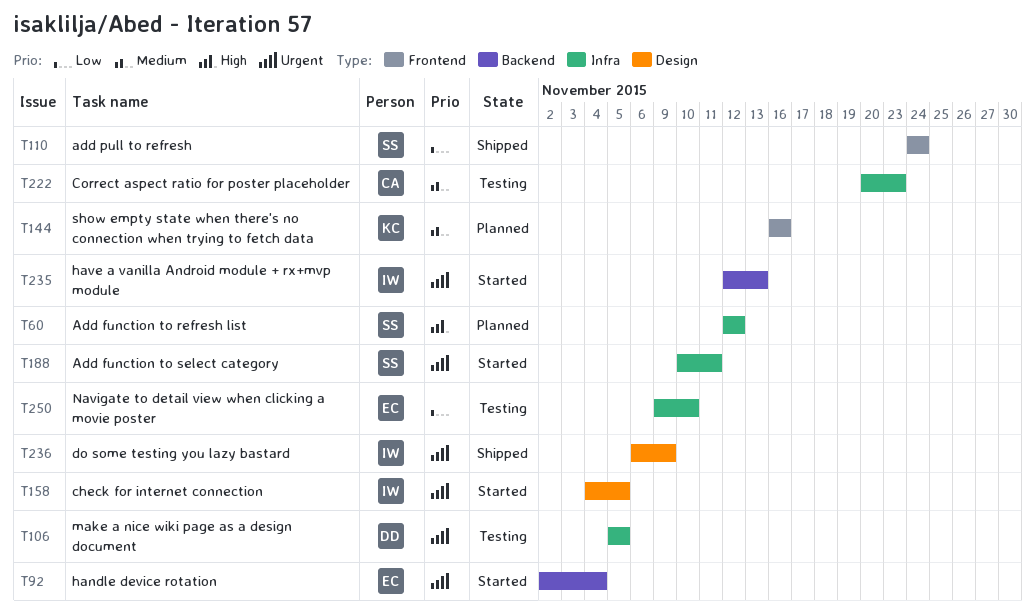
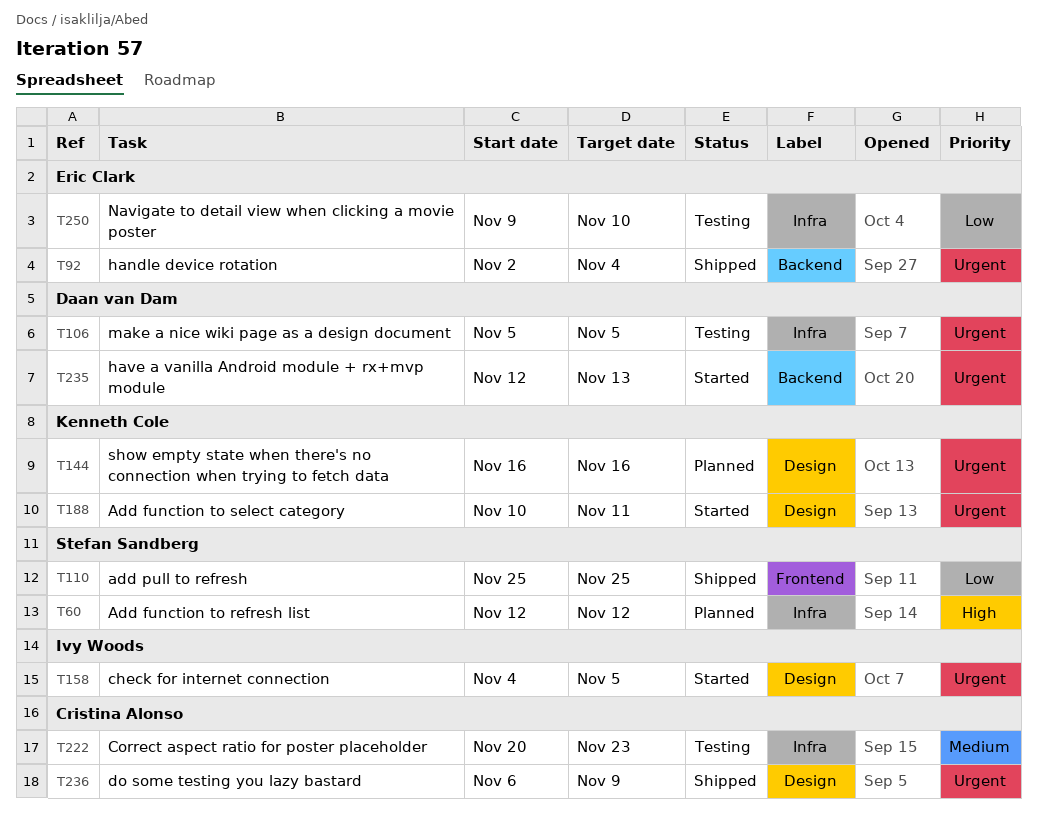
T92, status: Started -> Shipped
T110, start: Nov 24 -> Nov 25
T110, due: Nov 24 -> Nov 25
T144, priority: Medium -> Urgent
T144, label: Frontend -> Design
T188, owner: Stefan Sandberg -> Kenneth Cole
T188, label: Infra -> Design
T235, owner: Ivy Woods -> Daan van Dam
T236, owner: Ivy Woods -> Cristina Alonso

